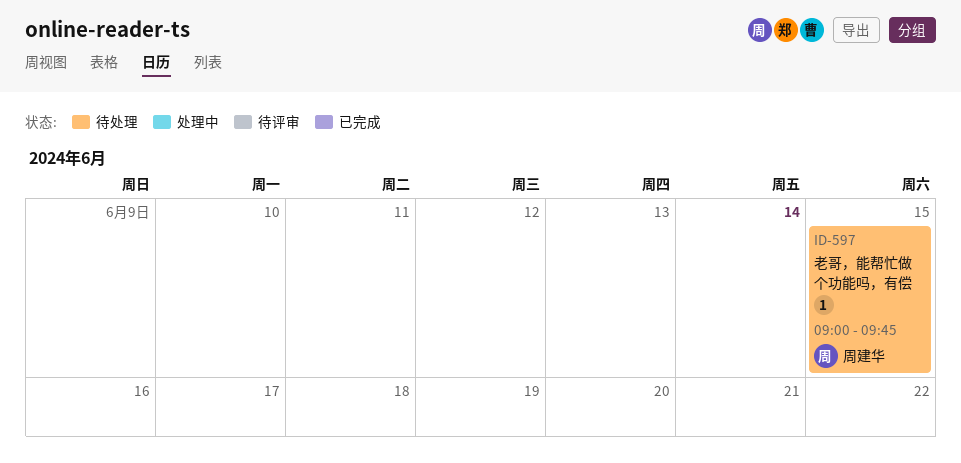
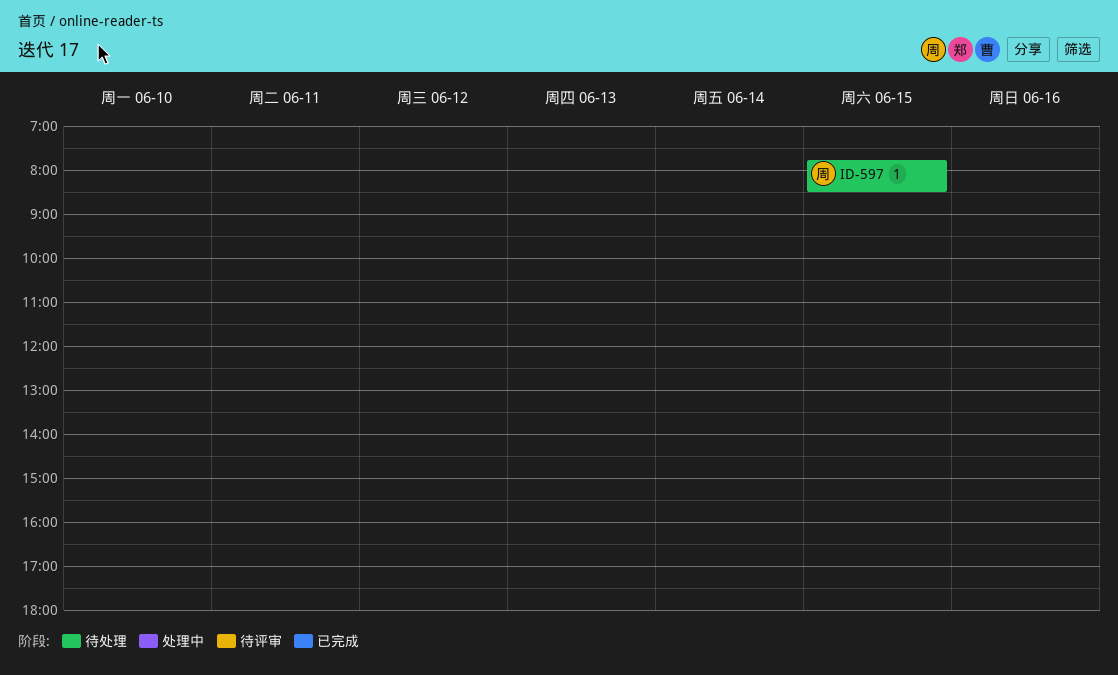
ID-597, begins: 09:00 -> 07:45
ID-597, ends: 09:45 -> 08:30

